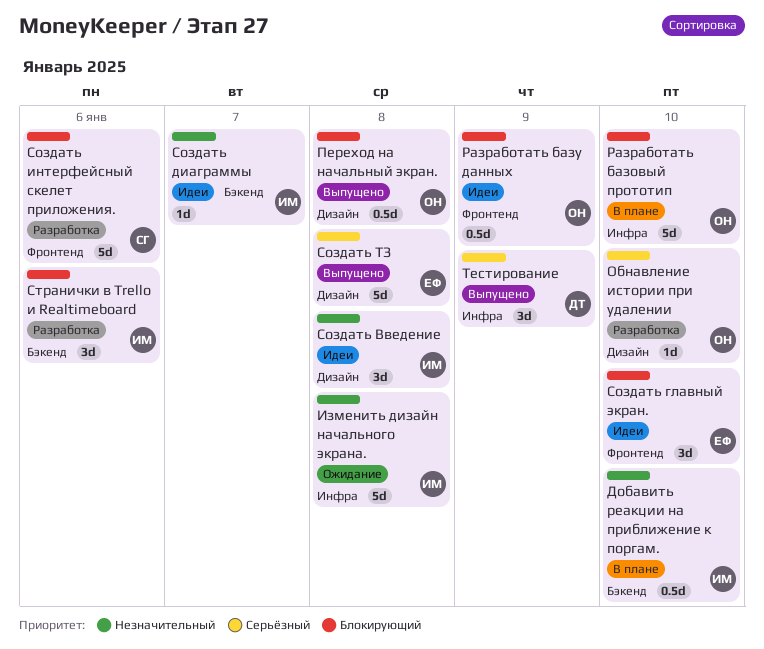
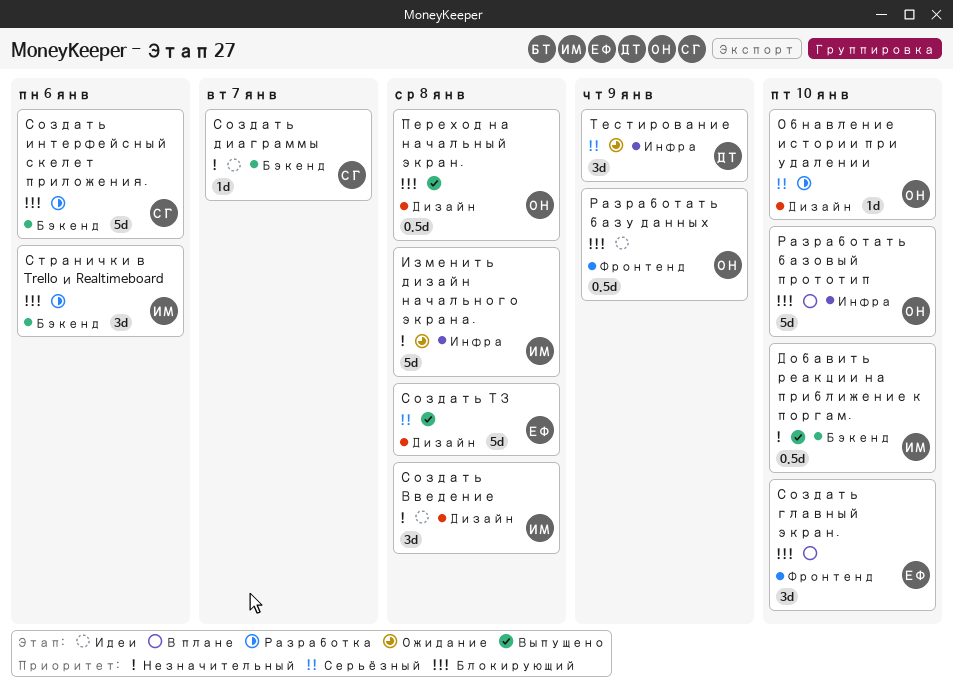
Добавить реакции на приближение к поргам., status: В плане -> Выпущено
Создать главный экран., status: Идеи -> В плане
Создать диаграммы, owner: ИМ -> СГ
Создать интерфейсный скелет приложения., label: Фронтенд -> Бэкенд
Тестирование, status: Выпущено -> Ожидание

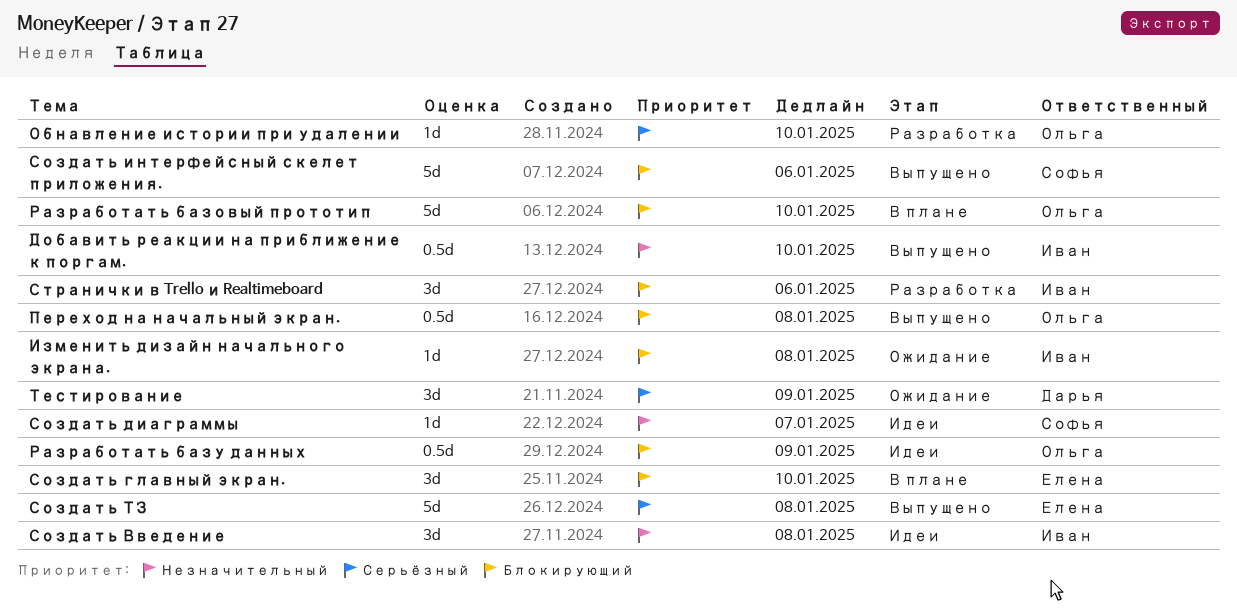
Изменить дизайн начального экрана., priority: Незначительный -> Блокирующий
Изменить дизайн начального экрана., estimate: 5d -> 1d
Создать интерфейсный скелет приложения., status: Разработка -> Выпущено

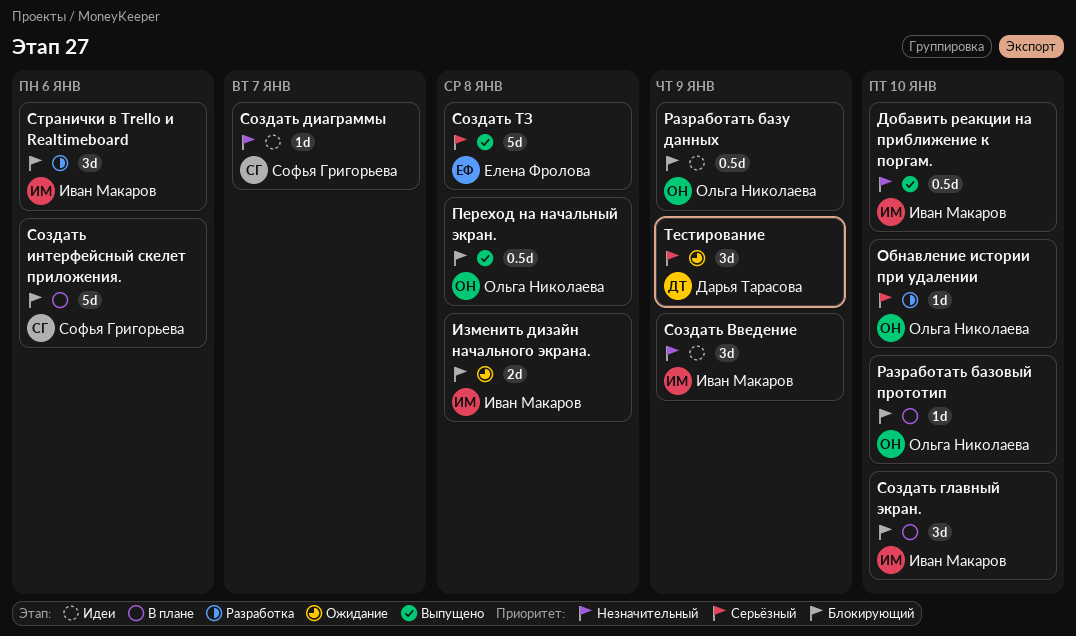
Изменить дизайн начального экрана., estimate: 1d -> 2d
Разработать базовый прототип, estimate: 5d -> 1d
Создать Введение, due: Jan 8 -> Jan 9
Создать главный экран., owner: Елена Фролова -> Иван Макаров
Создать интерфейсный скелет приложения., status: Выпущено -> В плане

